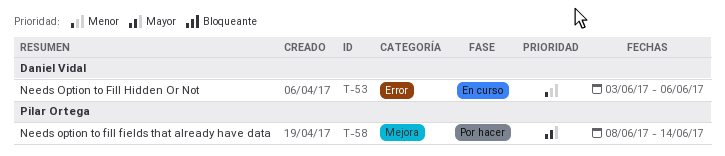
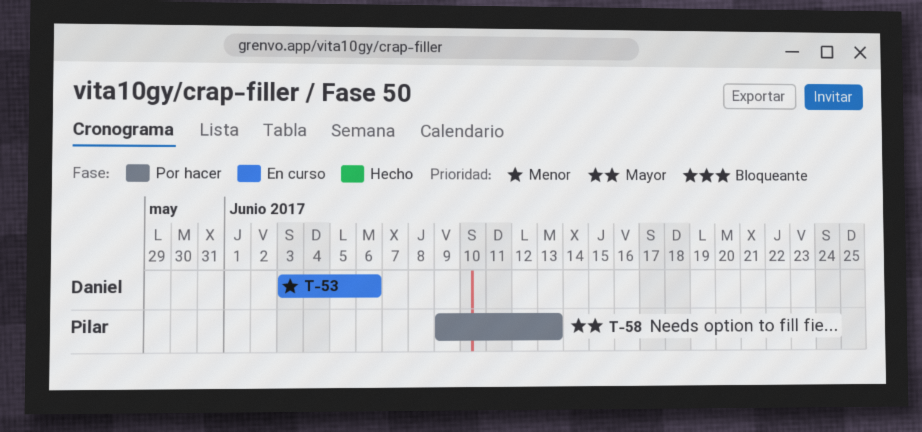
T-58, start: Jun 8 -> Jun 9
T-58, due: Jun 14 -> Jun 13

